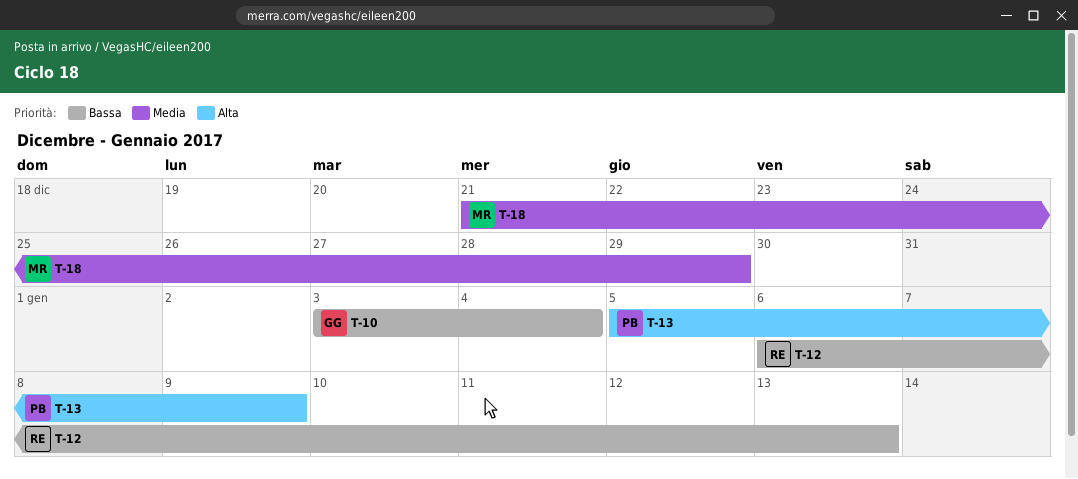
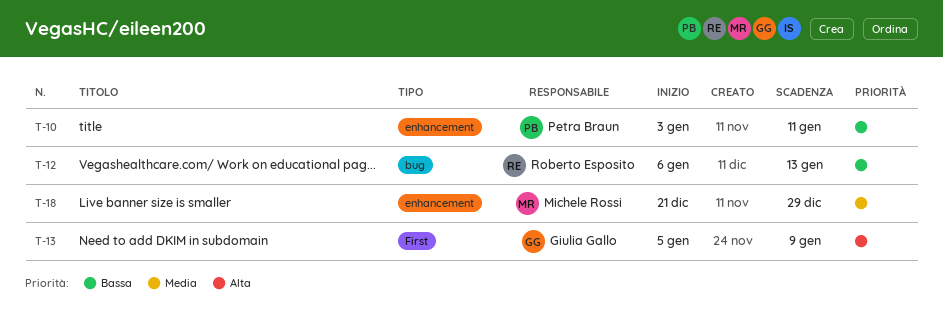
T-10, owner: Giulia Gallo -> Petra Braun
T-10, due: Jan 4 -> Jan 11
T-13, owner: Petra Braun -> Giulia Gallo

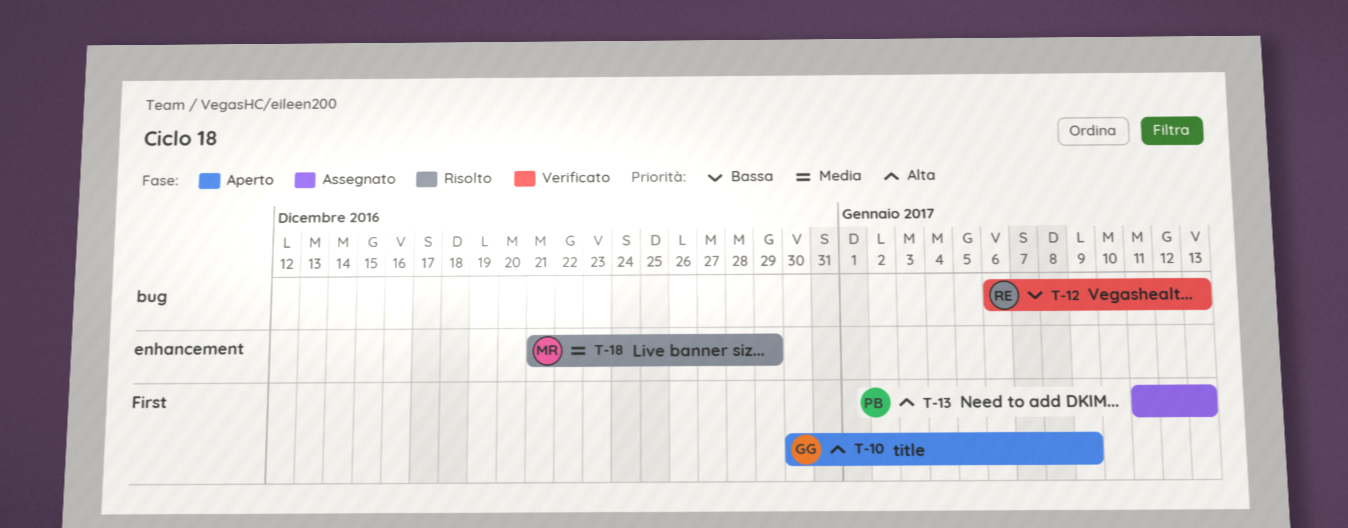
T-10, owner: Petra Braun -> Giulia Gallo
T-10, priority: Bassa -> Alta
T-10, label: enhancement -> First
T-10, start: Jan 3 -> Dec 30
T-10, due: Jan 11 -> Jan 9
T-13, owner: Giulia Gallo -> Petra Braun
T-13, start: Jan 5 -> Jan 11
T-13, due: Jan 9 -> Jan 13

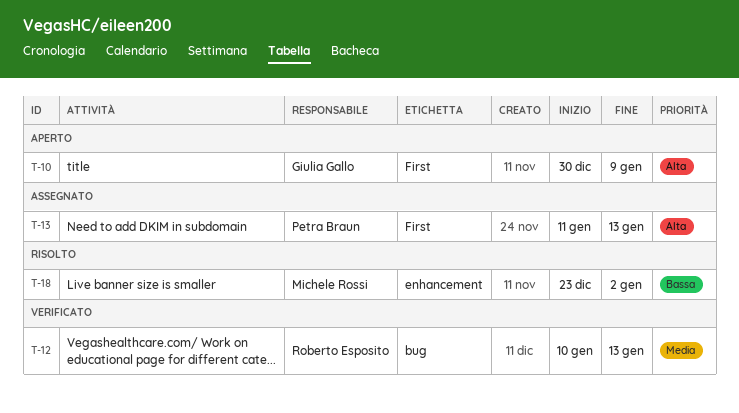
T-12, priority: Bassa -> Media
T-12, start: Jan 6 -> Jan 10
T-18, priority: Media -> Bassa
T-18, start: Dec 21 -> Dec 23
T-18, due: Dec 29 -> Jan 2

